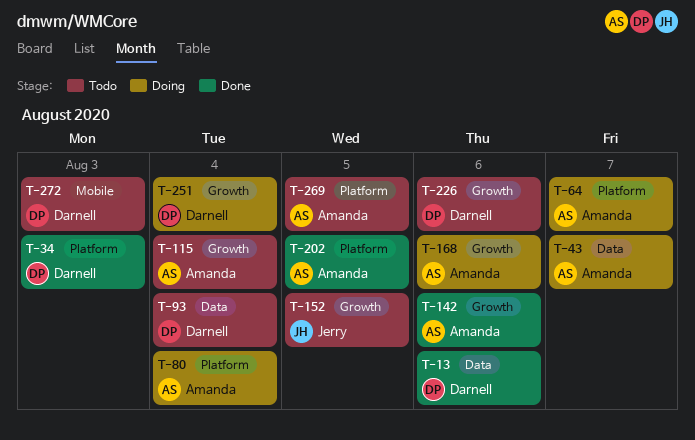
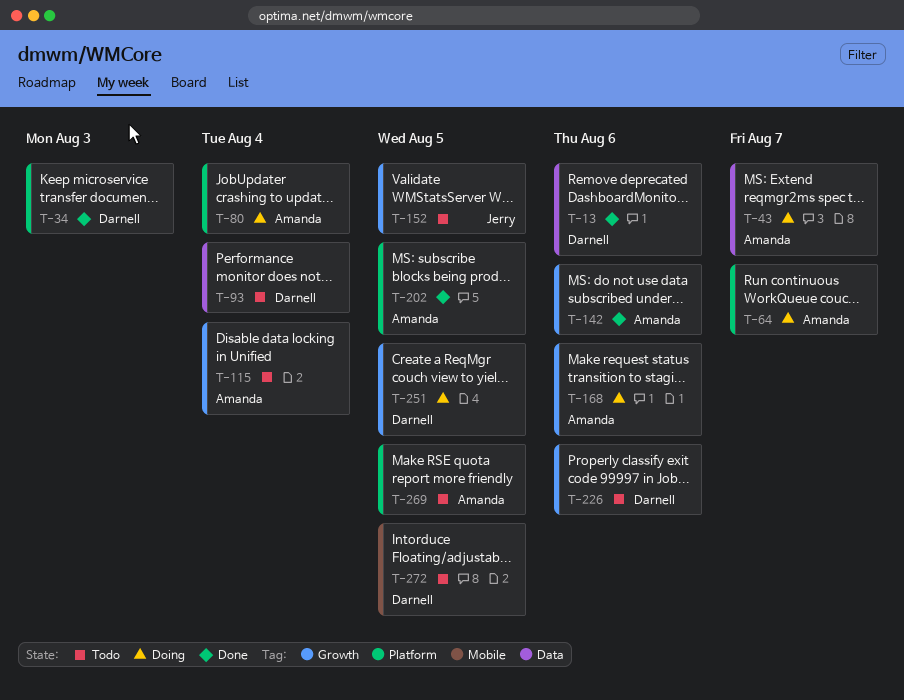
T-251, due: Aug 4 -> Aug 5
T-272, due: Aug 3 -> Aug 5

